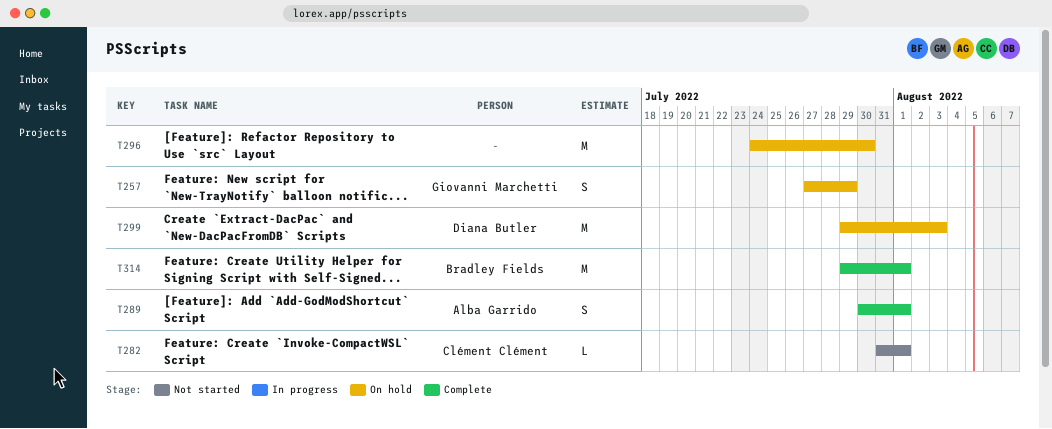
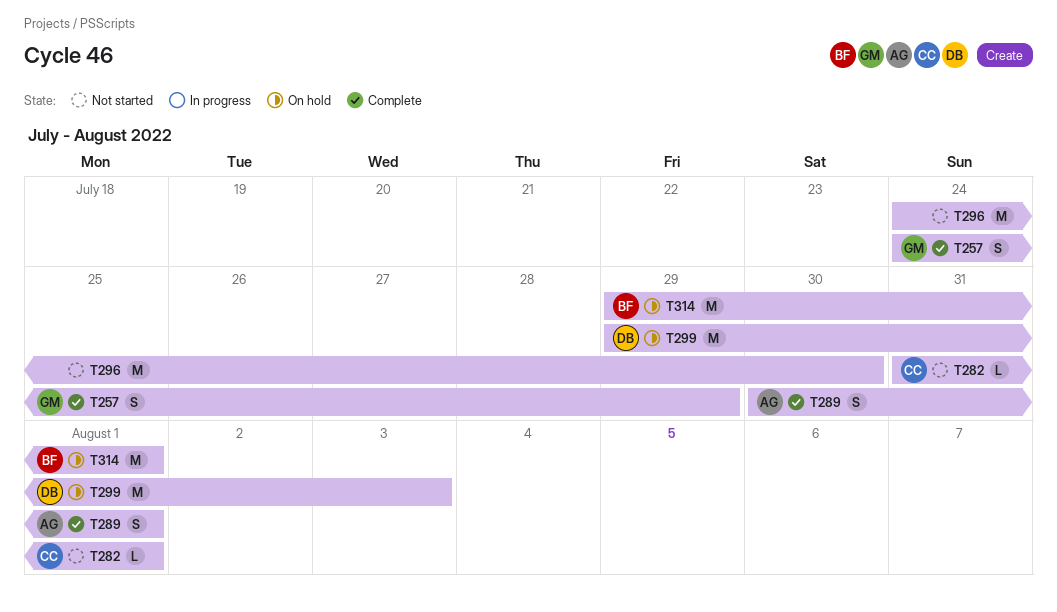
T257, status: On hold -> Complete
T257, start: Jul 27 -> Jul 24
T296, status: On hold -> Not started
T314, status: Complete -> On hold

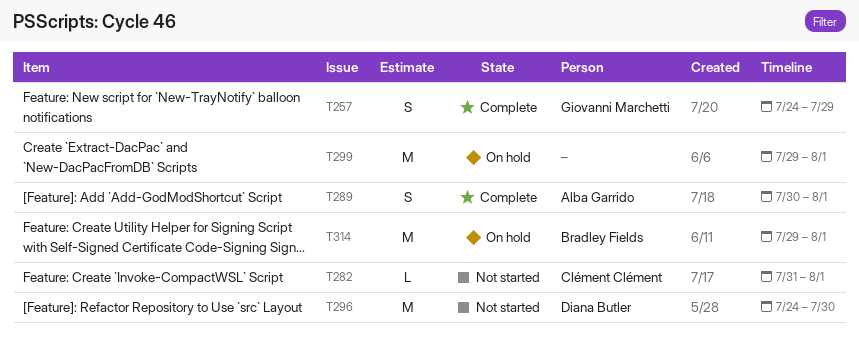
T296, owner: none -> Diana Butler
T299, owner: Diana Butler -> none
T299, due: Aug 3 -> Aug 1

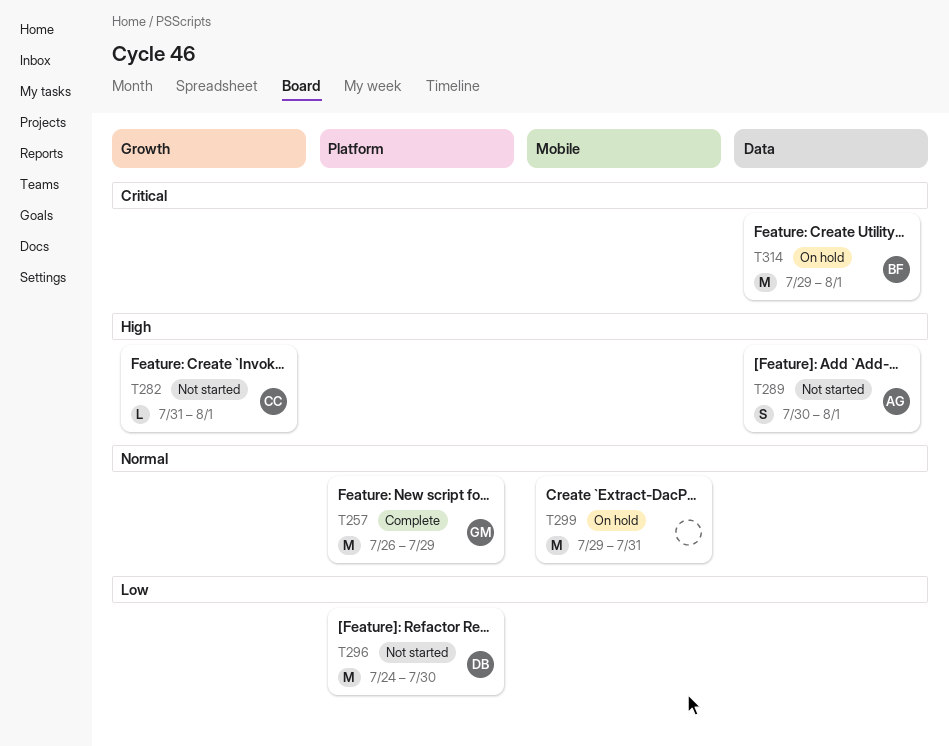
T257, estimate: S -> M
T257, start: Jul 24 -> Jul 26
T289, status: Complete -> Not started
T299, due: Aug 1 -> Jul 31

